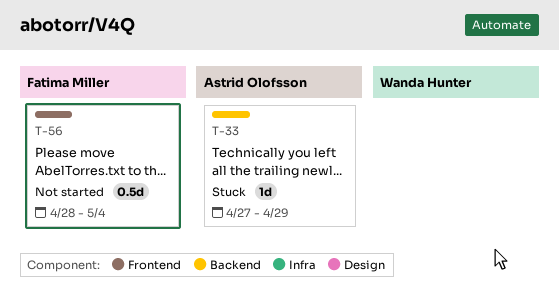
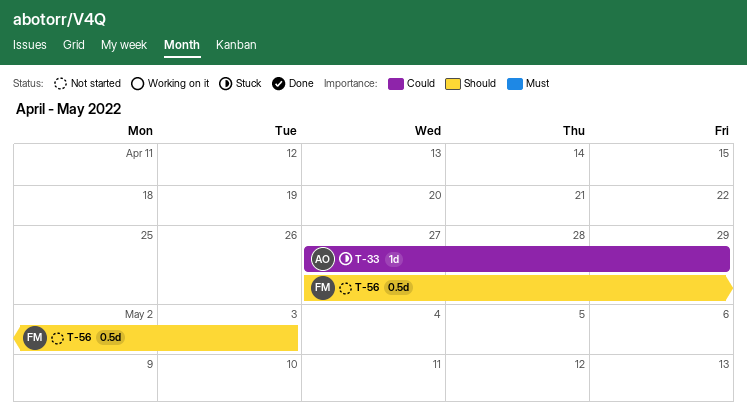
T-56, start: Apr 28 -> Apr 27
T-56, due: May 4 -> May 3

